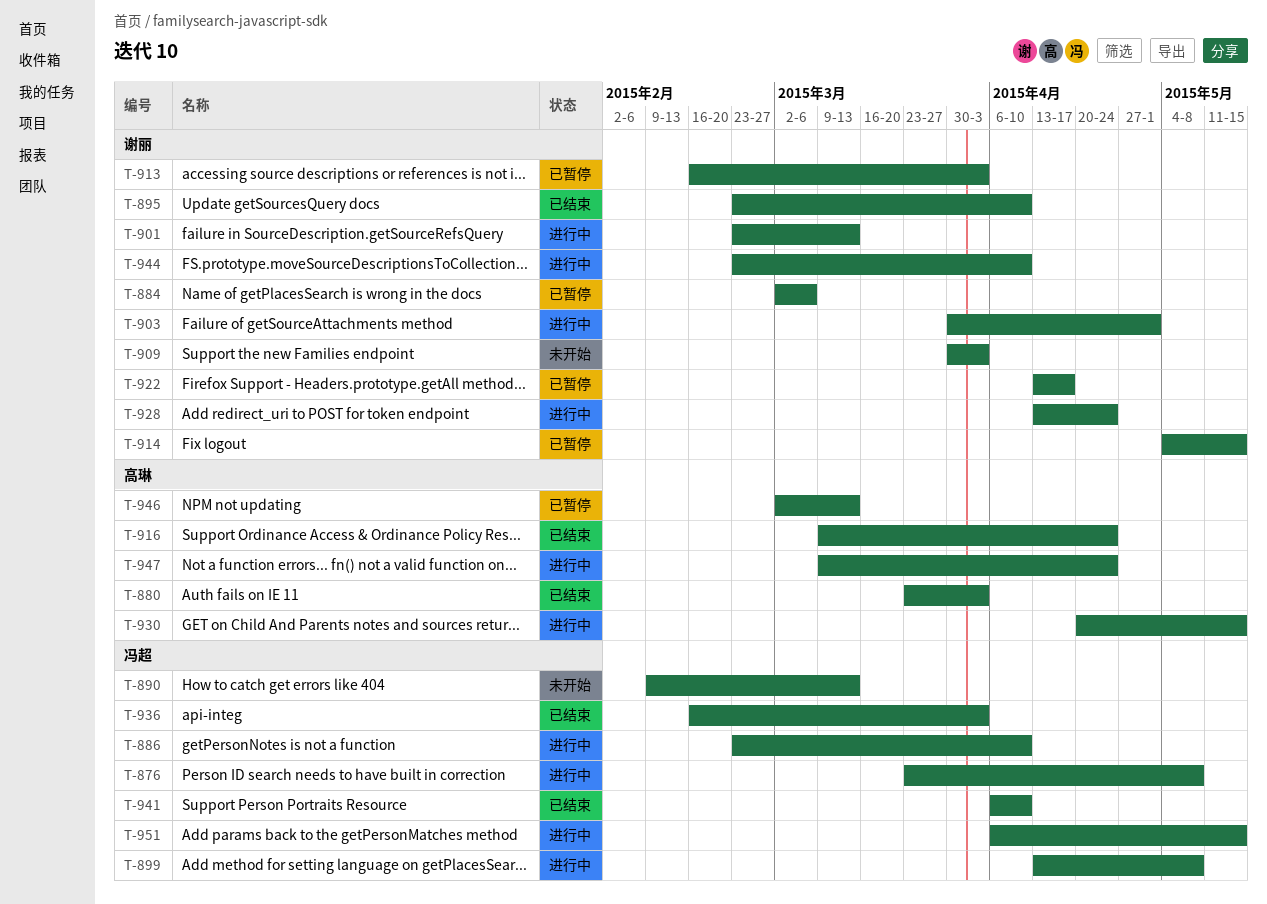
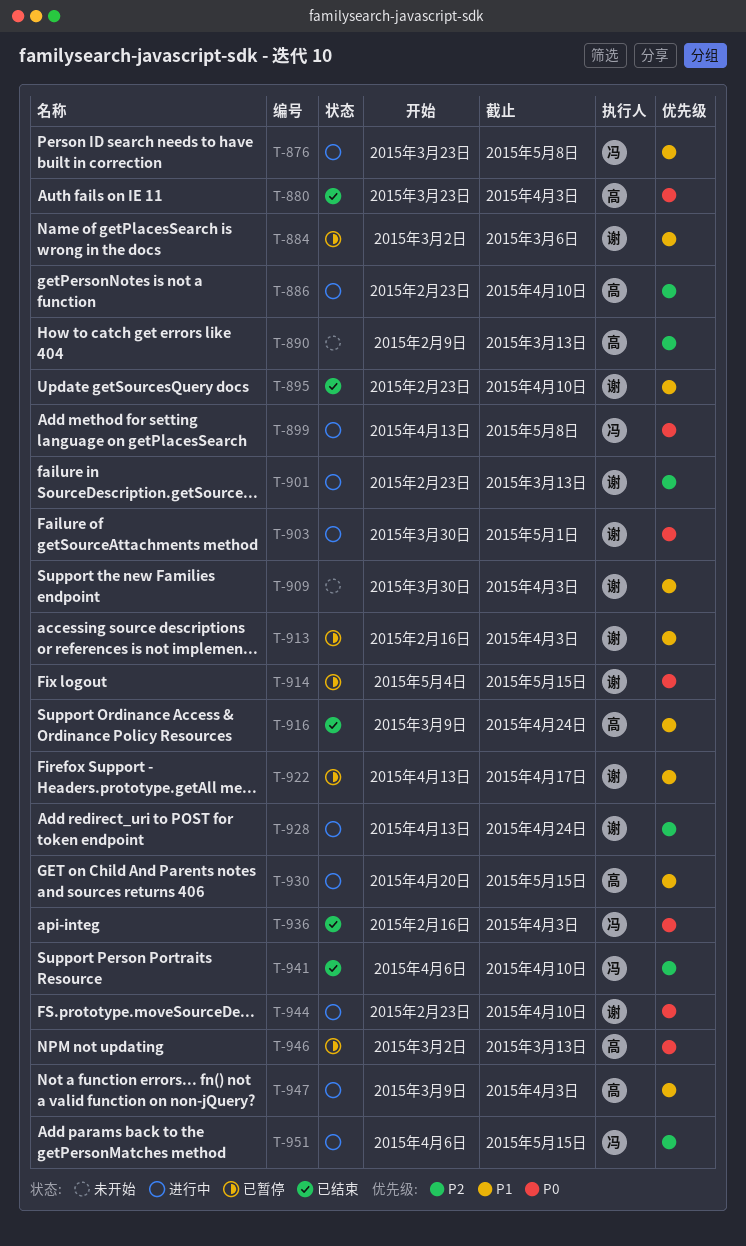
T-886, owner: 冯超 -> 高琳
T-890, owner: 冯超 -> 高琳
T-947, due: Apr 24 -> Apr 3

